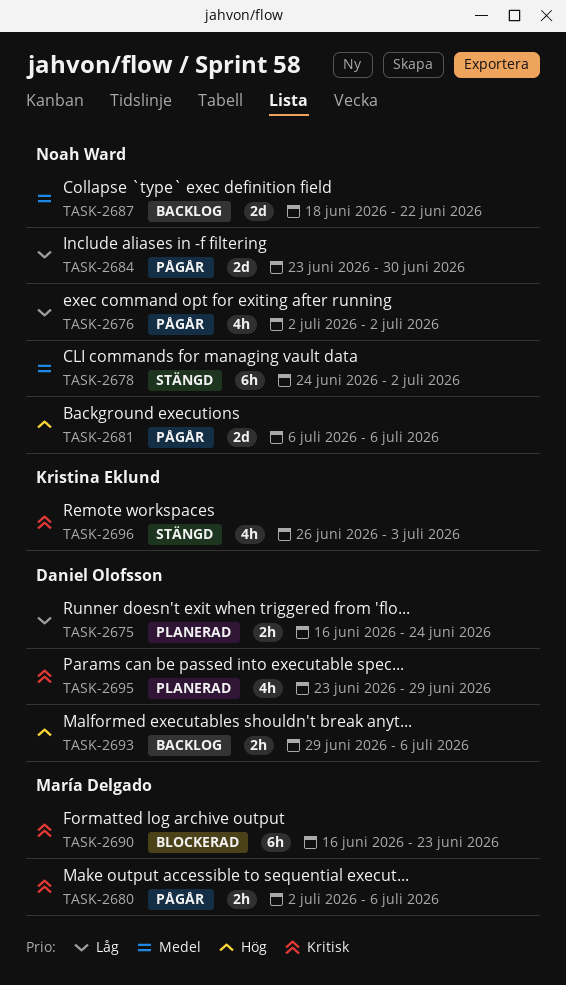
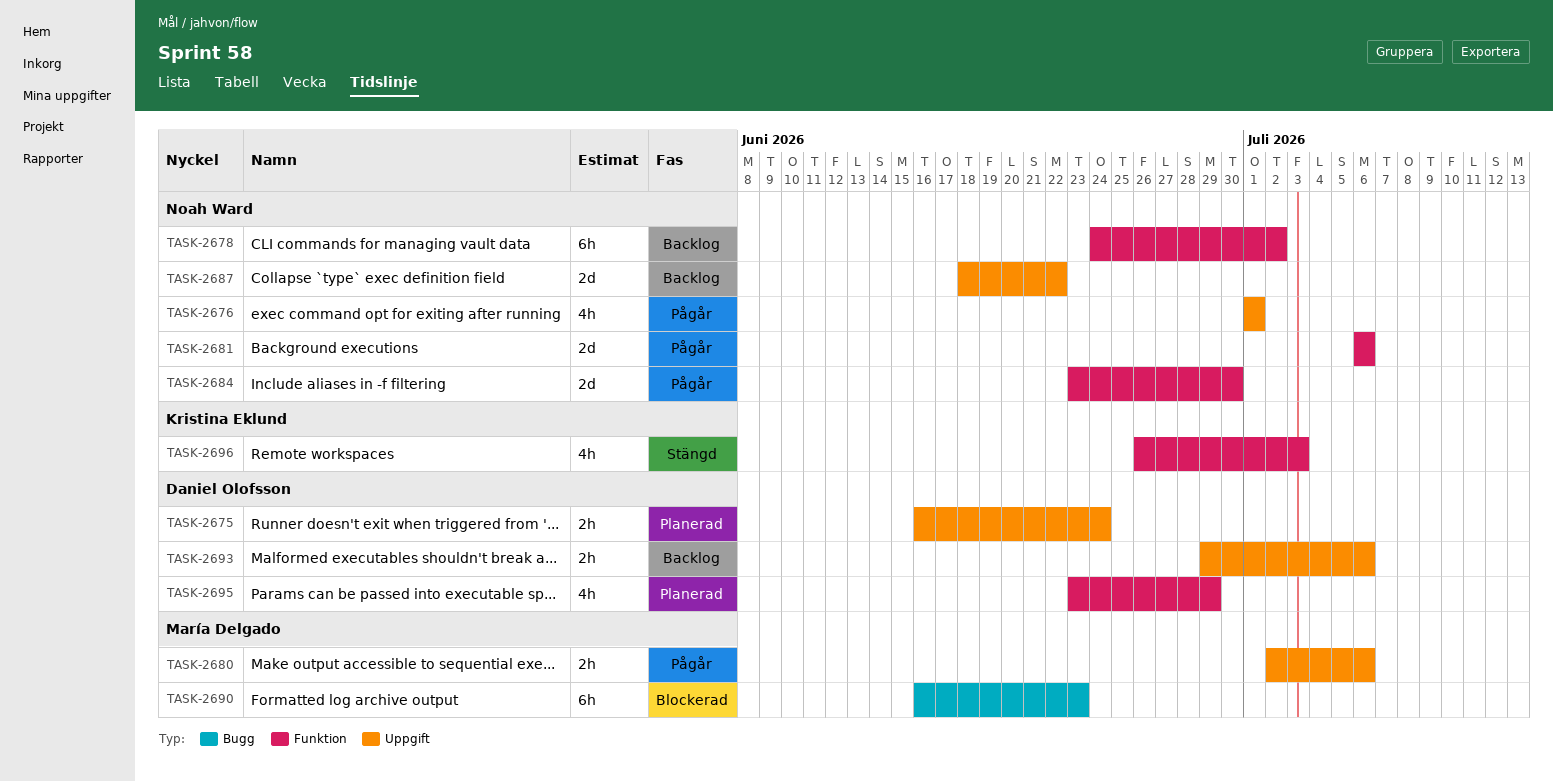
TASK-2676, start: Jul 2 -> Jul 1
TASK-2676, due: Jul 2 -> Jul 1
TASK-2678, status: Stängd -> Backlog

